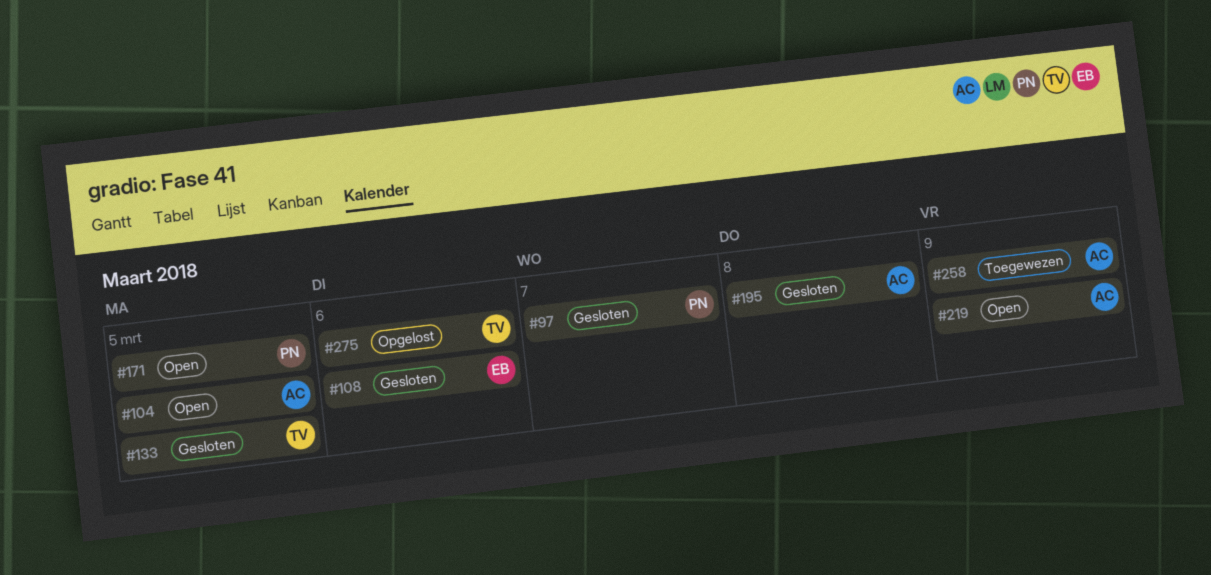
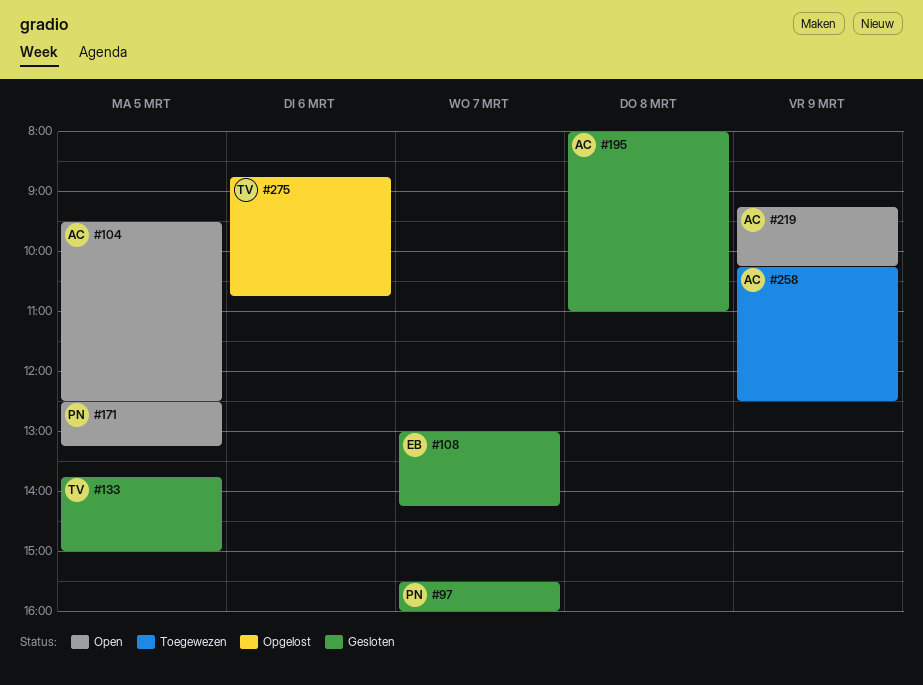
#108, day: Mar 6 -> Mar 7

